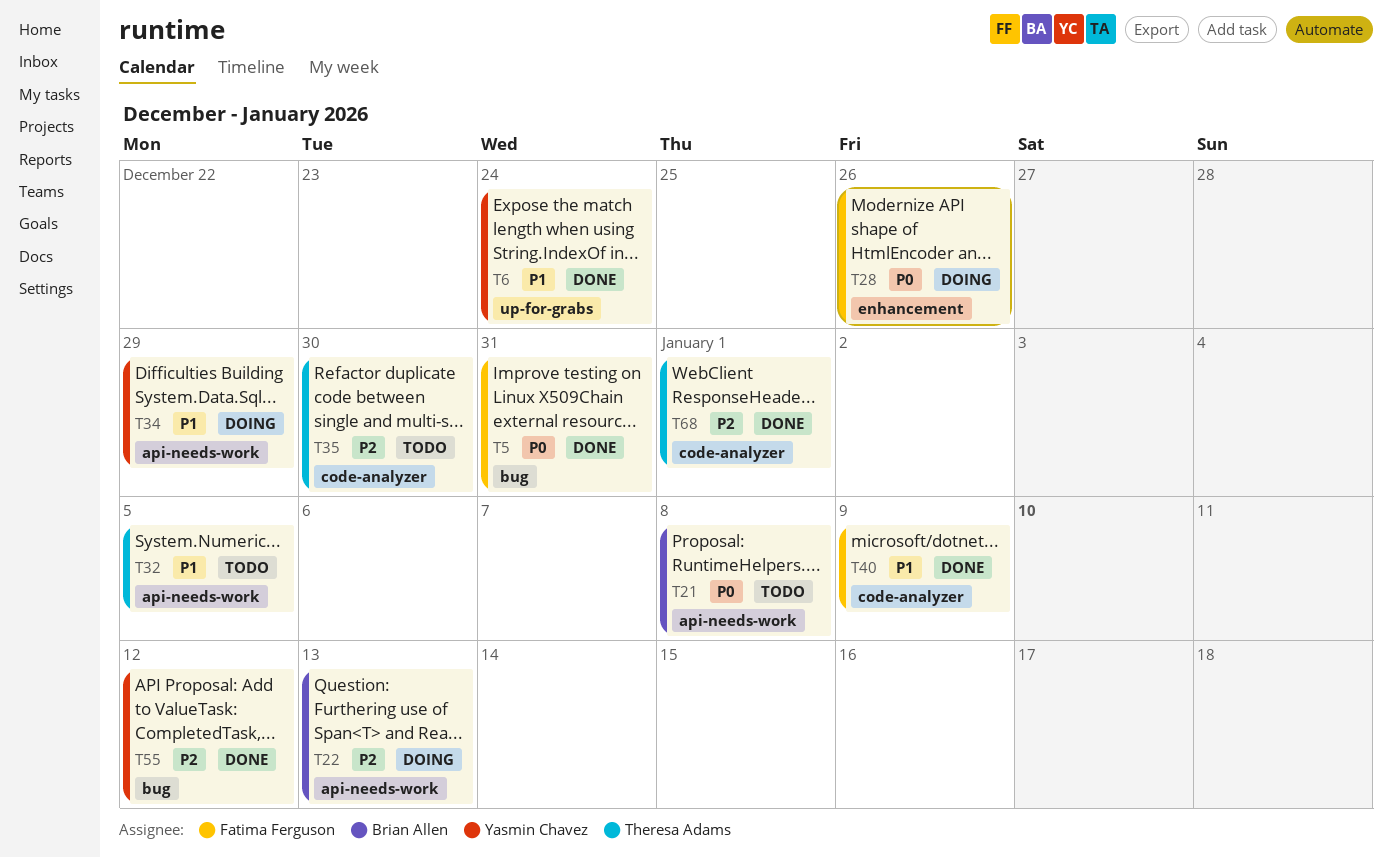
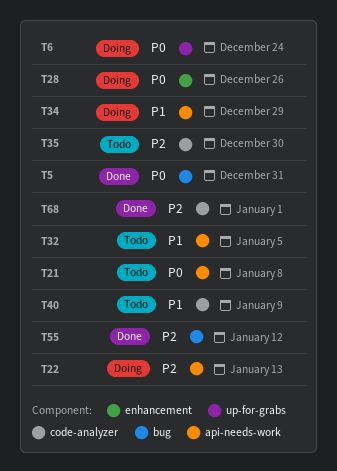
T6, status: Done -> Doing
T6, priority: P1 -> P0
T40, status: Done -> Todo

